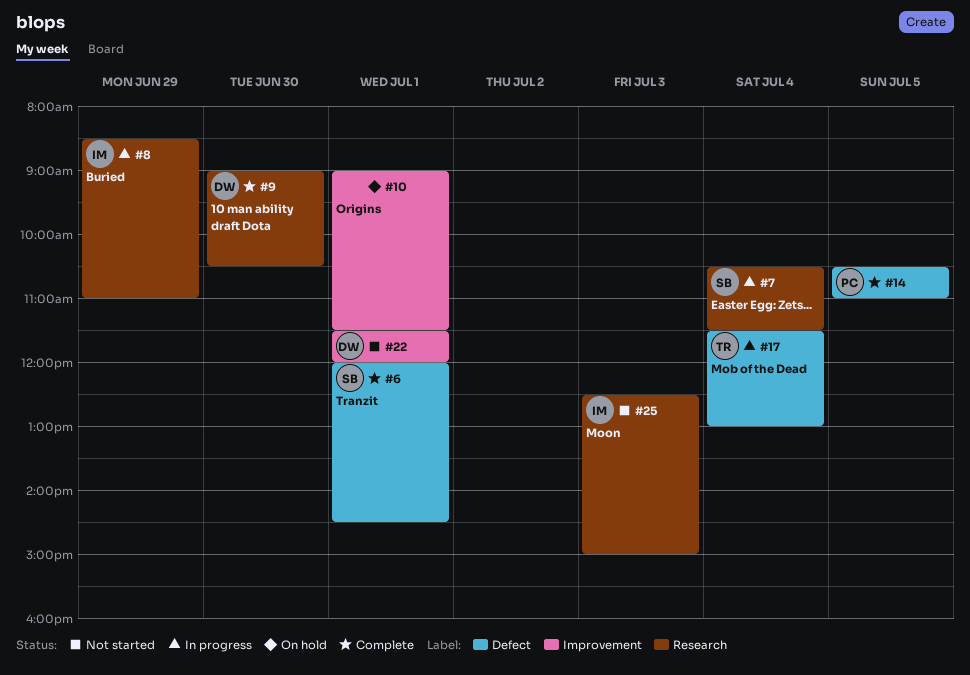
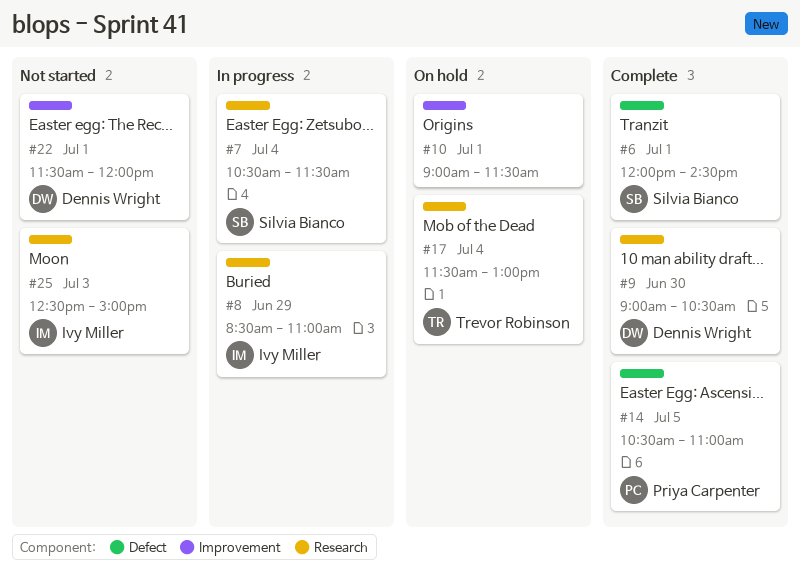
#17, status: In progress -> On hold
#17, label: Defect -> Research

